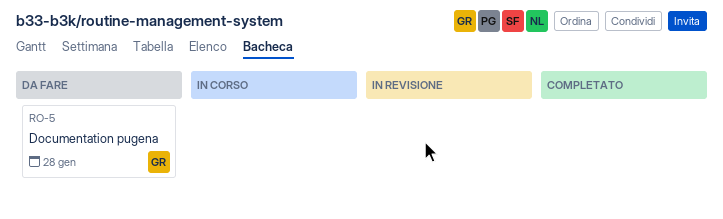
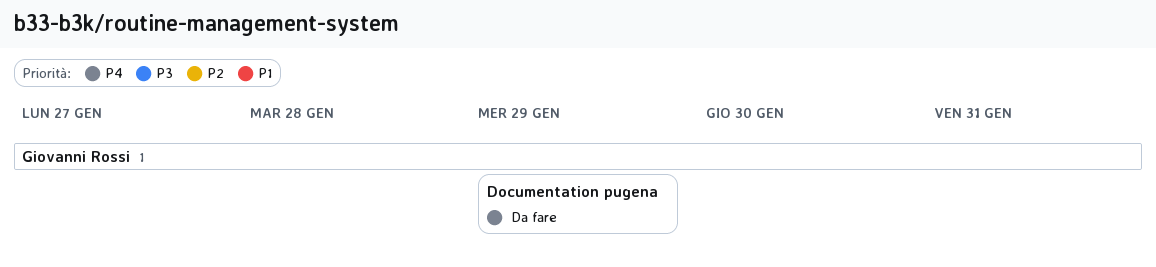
Documentation pugena, due: Jan 28 -> Jan 29

